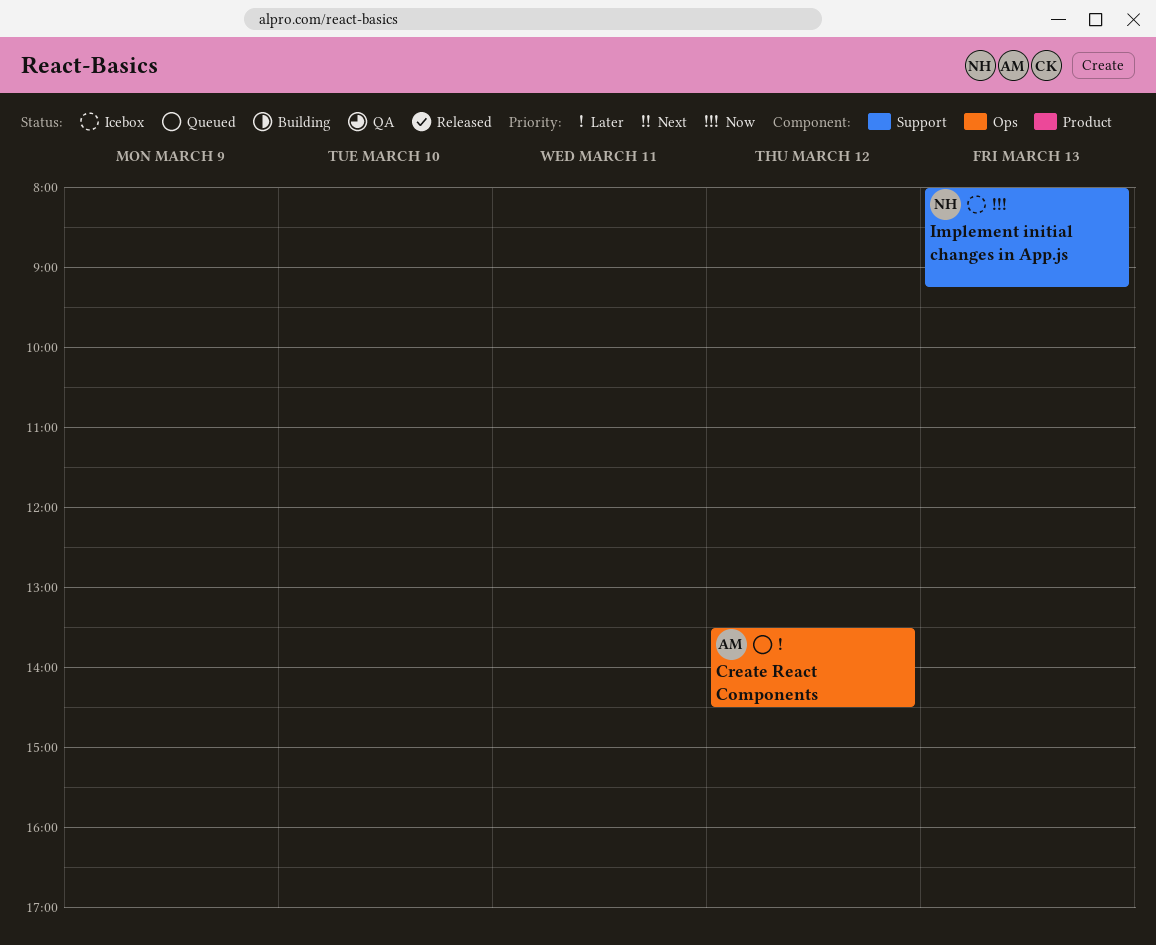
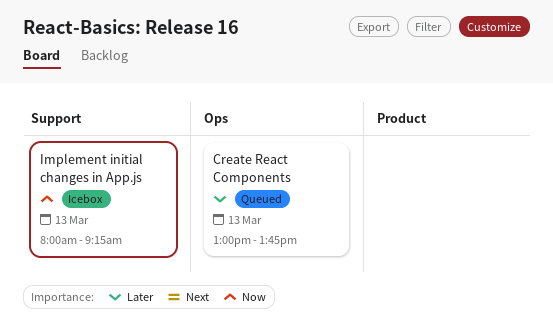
Create React Components, day: Mar 12 -> Mar 13
Create React Components, begins: 13:30 -> 13:00
Create React Components, ends: 14:30 -> 13:45

